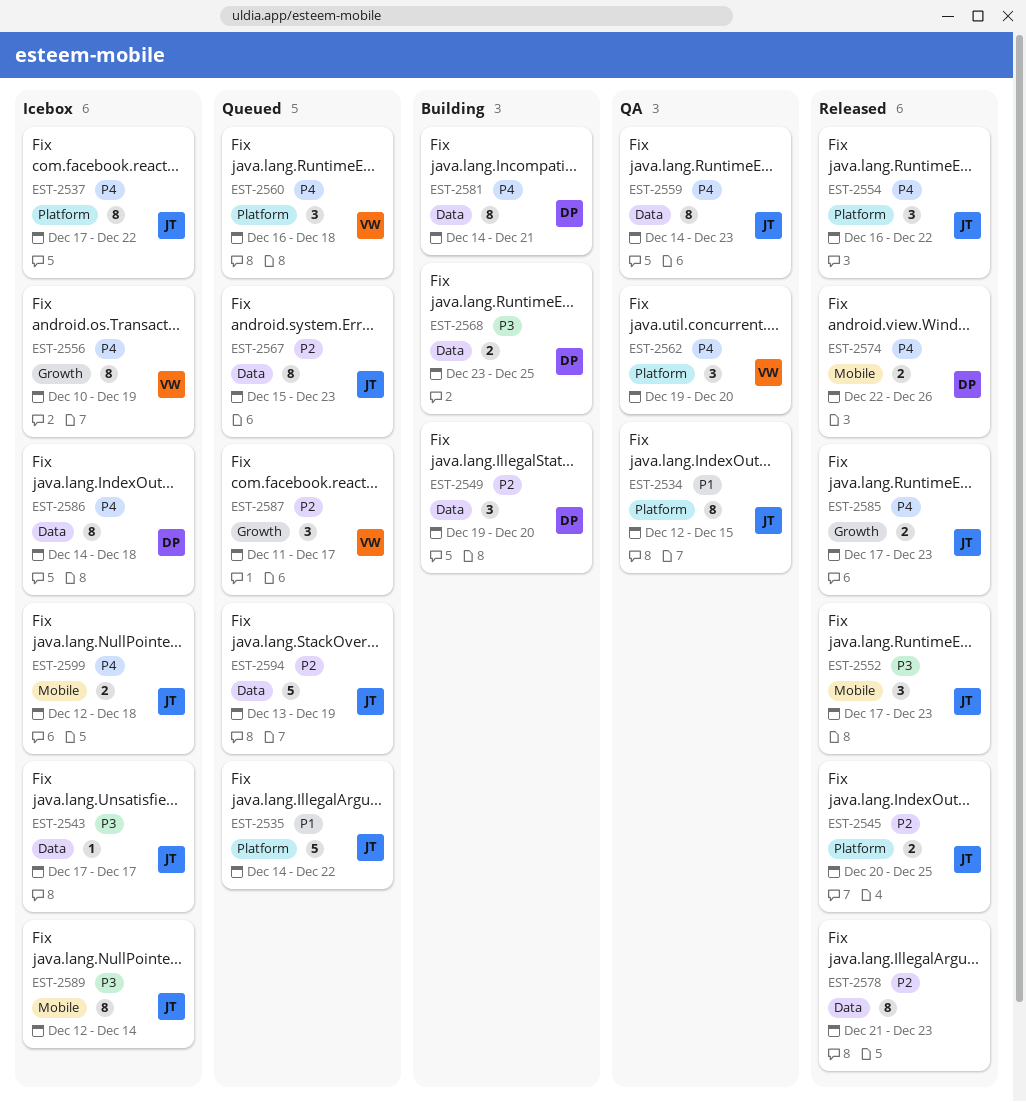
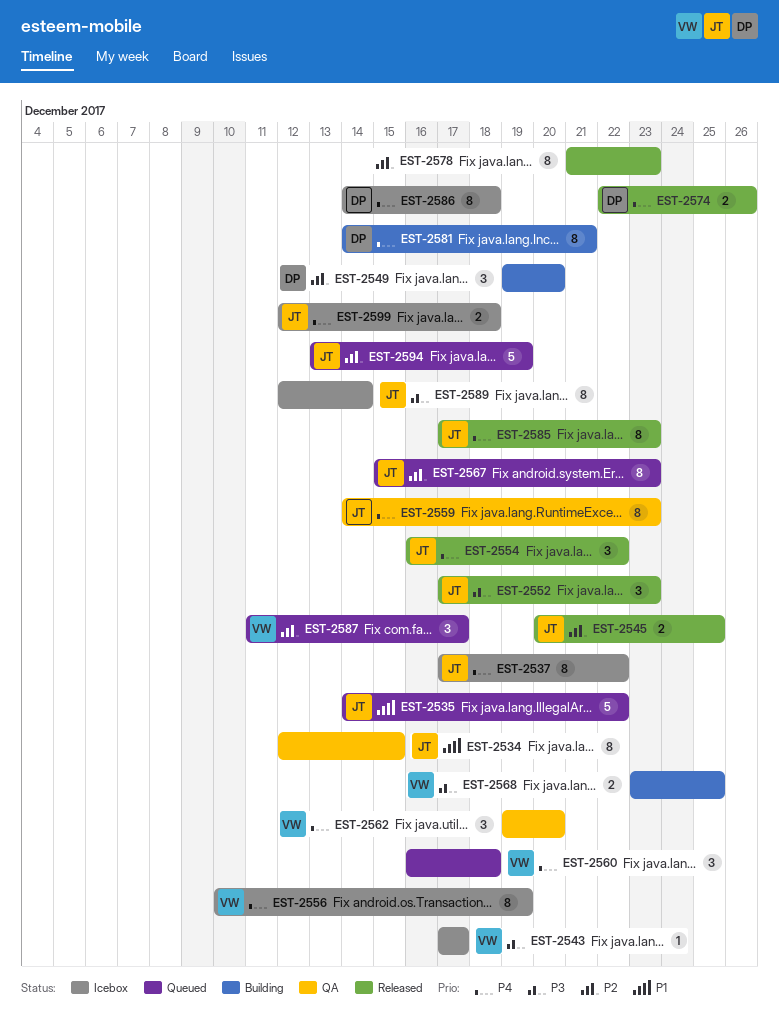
EST-2543, owner: JT -> VW
EST-2568, owner: DP -> VW
EST-2585, estimate: 2 -> 8

